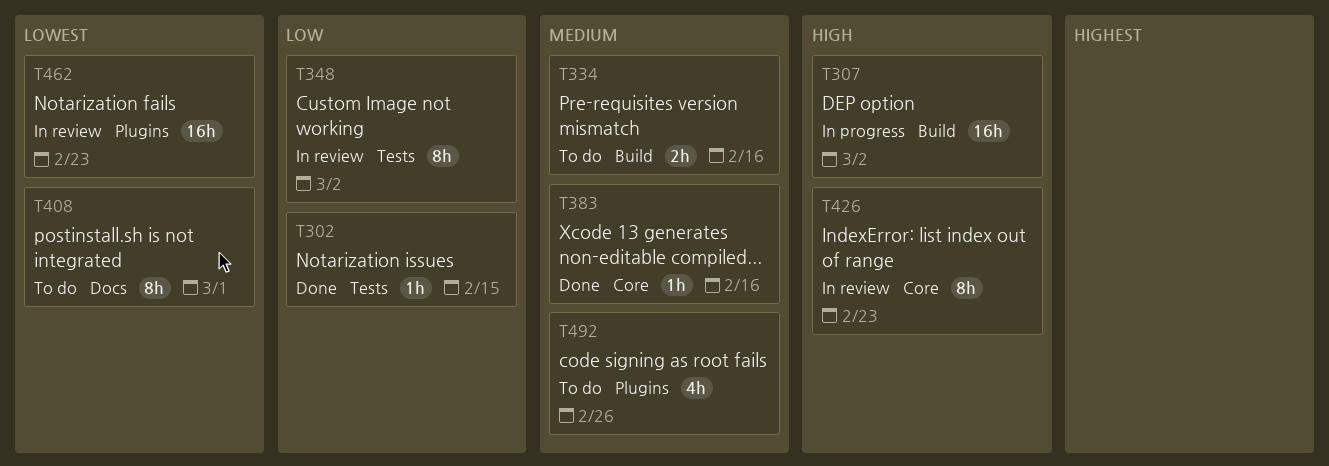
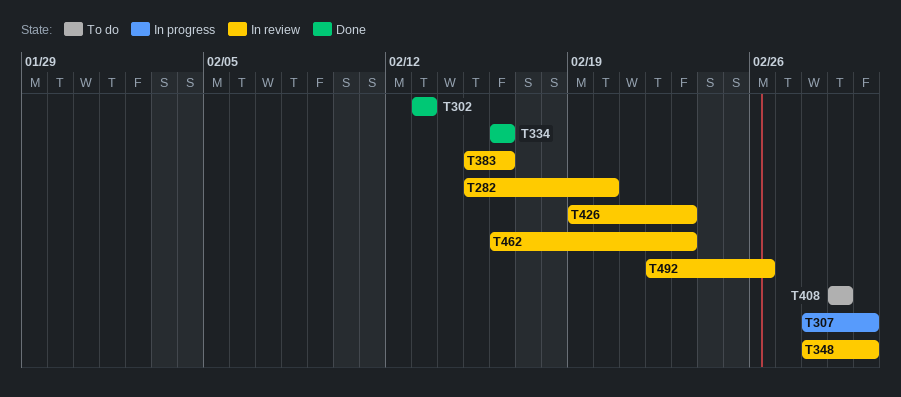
T282: none -> present
T302, due: Feb 15 -> Feb 13
T334, status: To do -> Done
T383, status: Done -> In review
T492, status: To do -> In review

